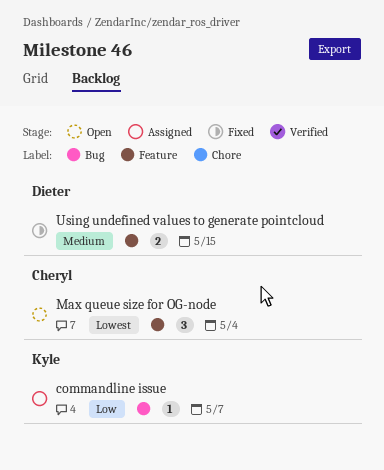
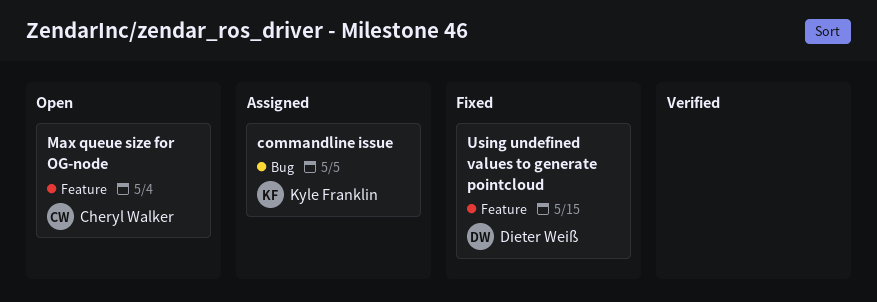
commandline issue, due: May 7 -> May 5

